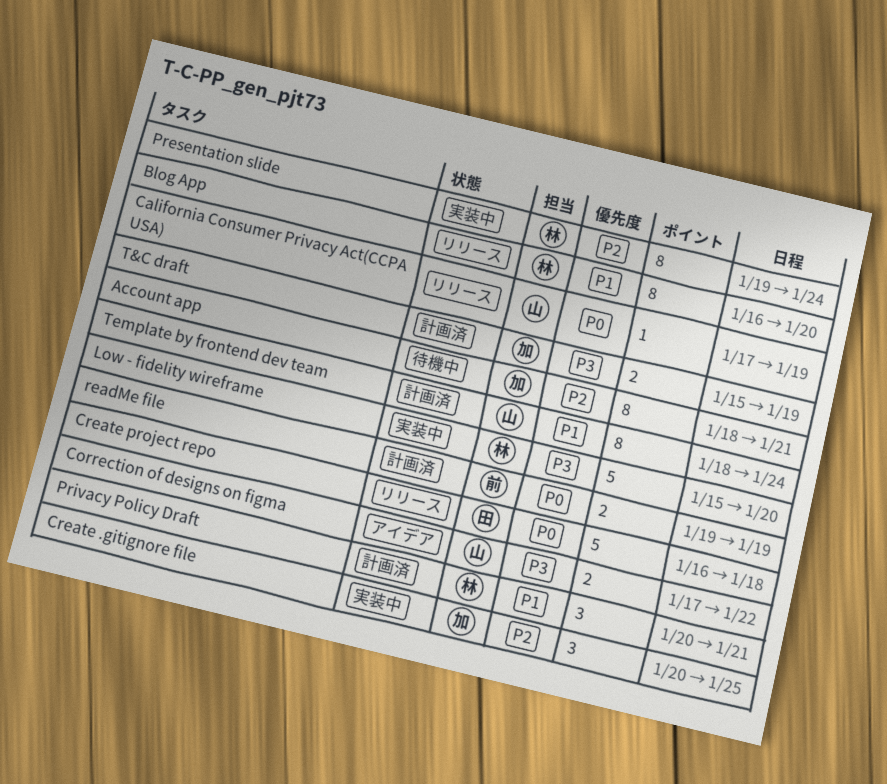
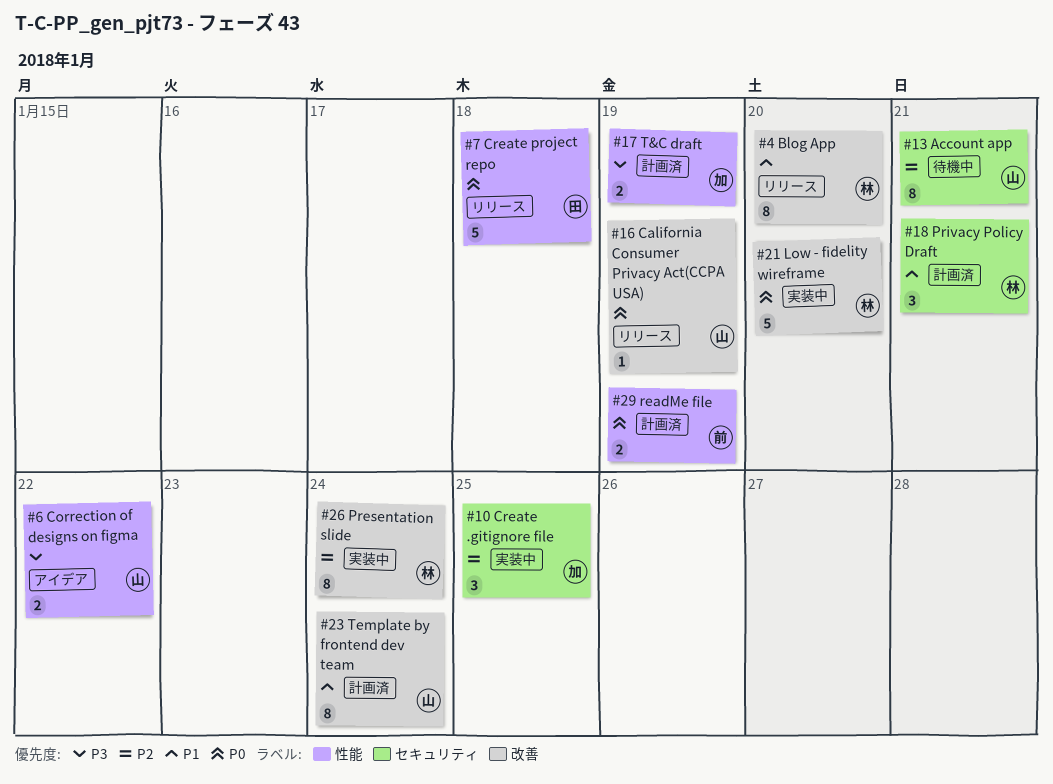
Account app, owner: 加 -> 山
Low - fidelity wireframe, priority: P3 -> P0

